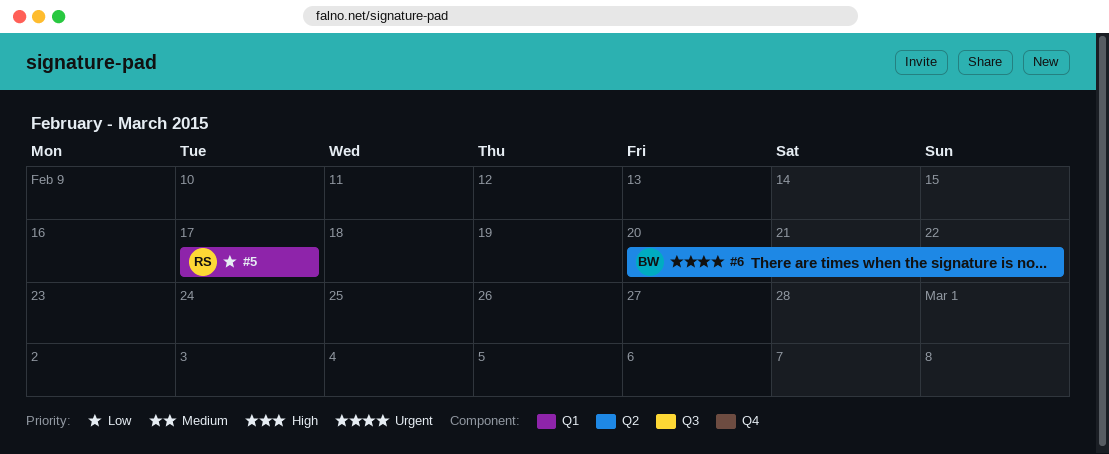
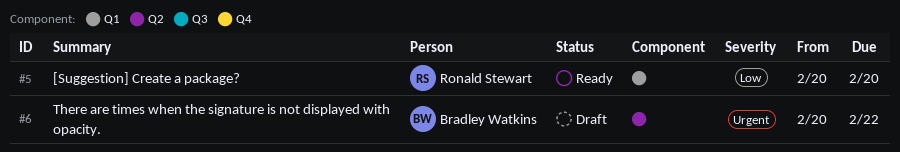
#5, start: Feb 17 -> Feb 20
#5, due: Feb 17 -> Feb 20

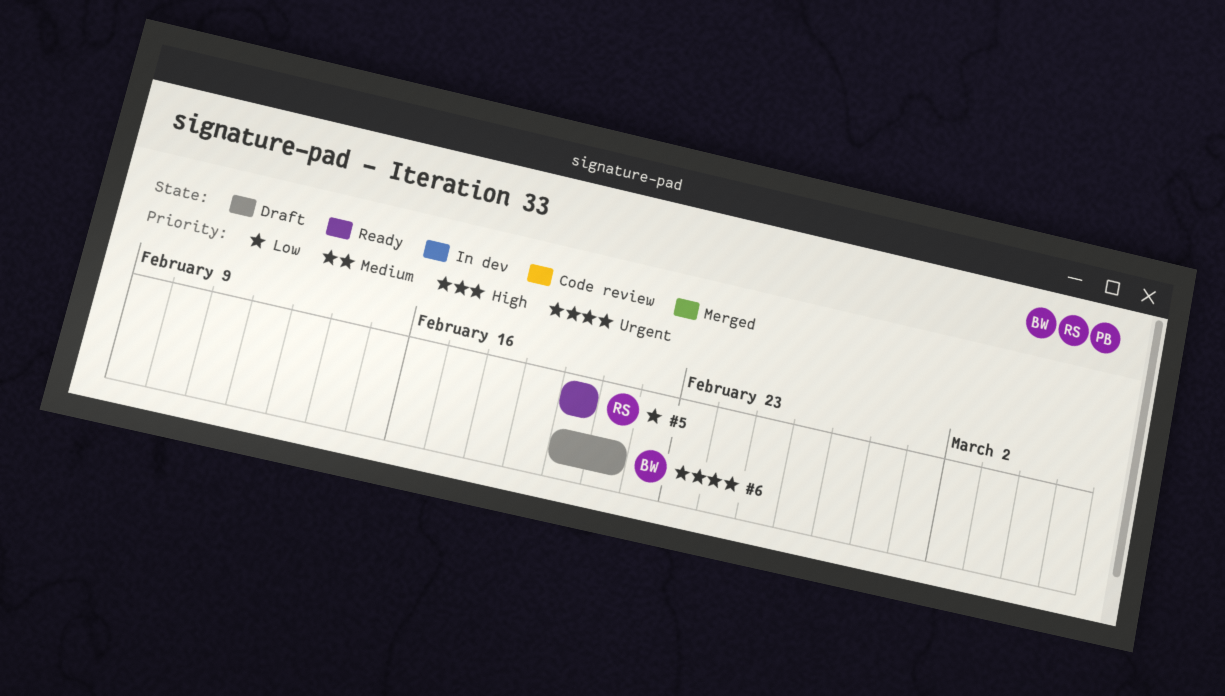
#6, due: Feb 22 -> Feb 21

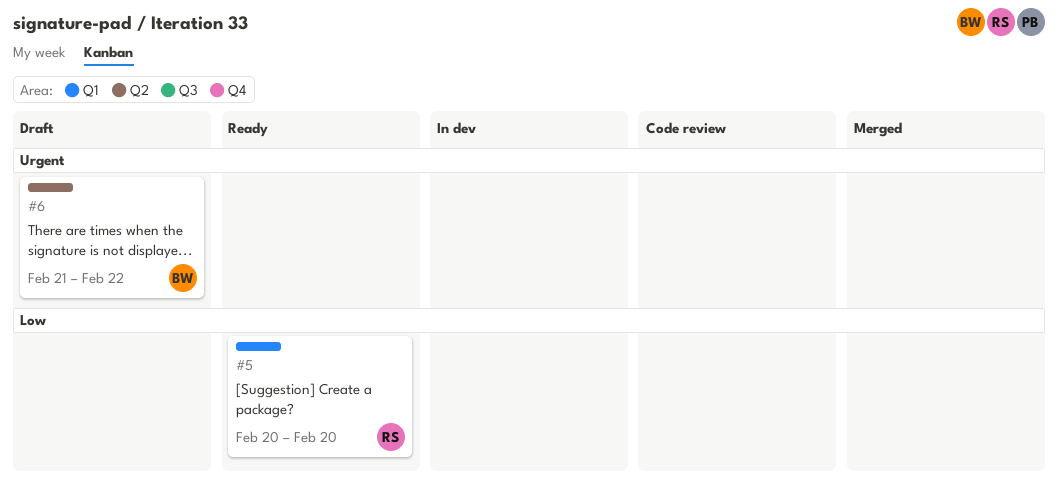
#6, start: Feb 20 -> Feb 21
#6, due: Feb 21 -> Feb 22

